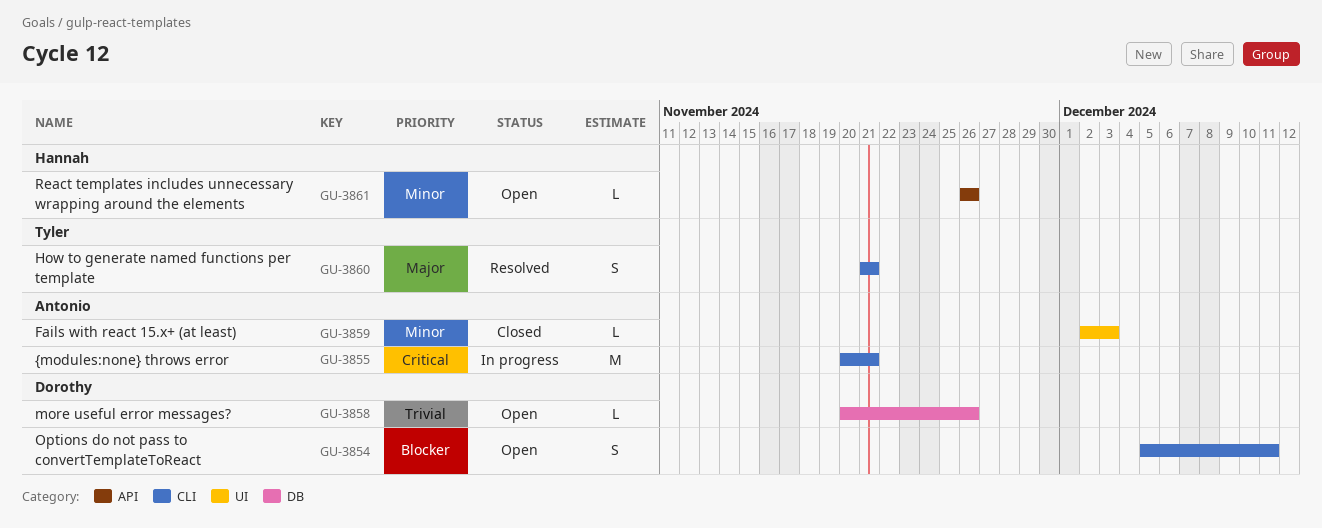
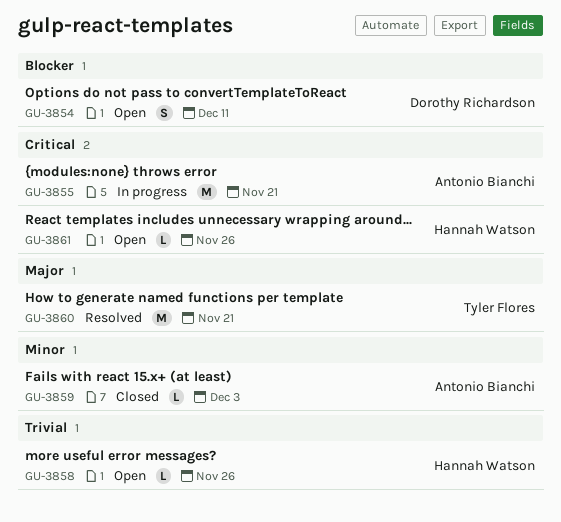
GU-3858, owner: Dorothy Richardson -> Hannah Watson
GU-3860, estimate: S -> M
GU-3861, priority: Minor -> Critical

